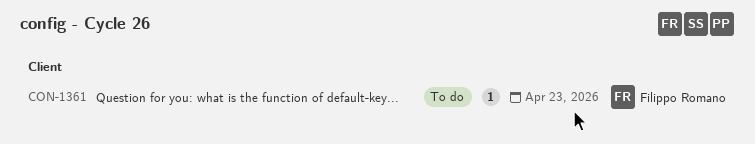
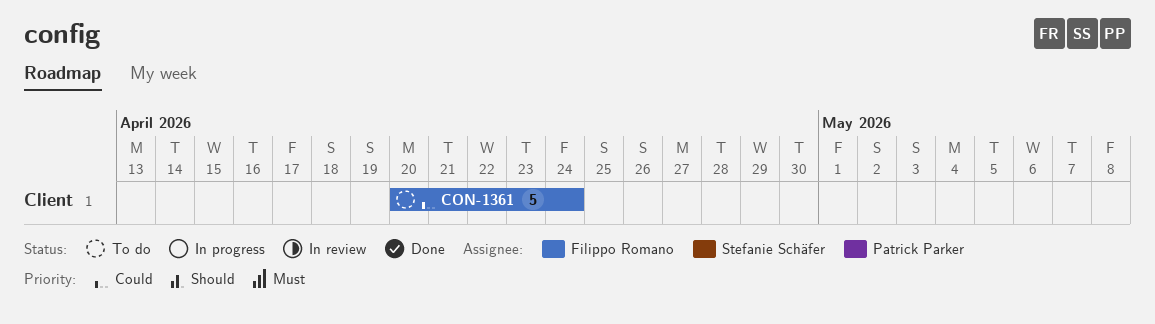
CON-1361, estimate: 1 -> 5
CON-1361, due: Apr 23 -> Apr 24

